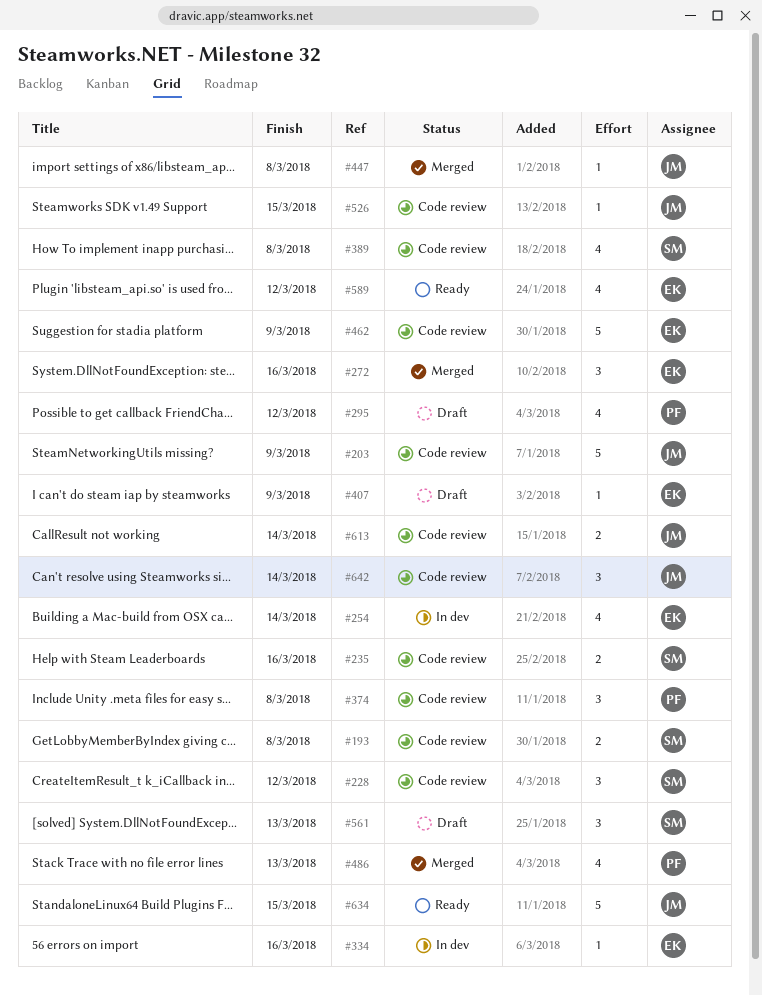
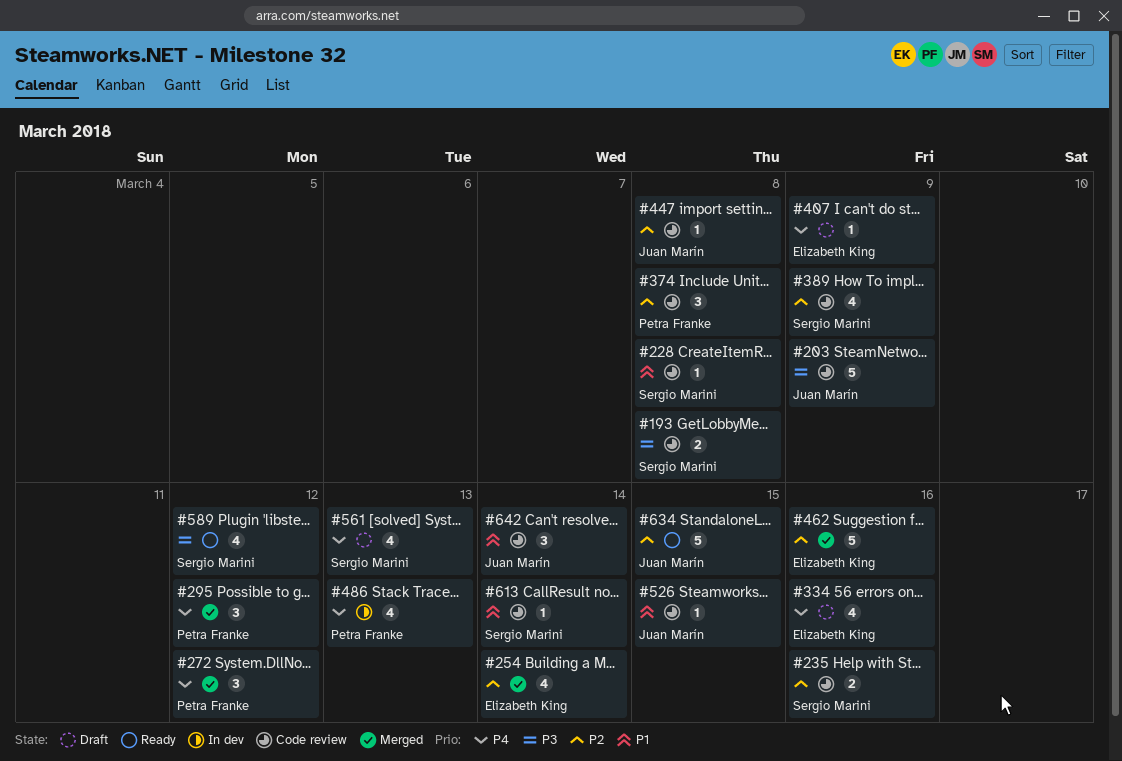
#228, estimate: 3 -> 1
#228, due: Mar 12 -> Mar 8
#254, status: In dev -> Merged
#272, owner: Elizabeth King -> Petra Franke
#272, due: Mar 16 -> Mar 12
#295, status: Draft -> Merged
#295, estimate: 4 -> 3
#334, status: In dev -> Draft
#334, estimate: 1 -> 4
#389, due: Mar 8 -> Mar 9
#447, status: Merged -> Code review
#462, status: Code review -> Merged
#462, due: Mar 9 -> Mar 16
#486, status: Merged -> In dev
#561, estimate: 3 -> 4
#589, owner: Elizabeth King -> Sergio Marini
#613, owner: Juan Marín -> Sergio Marini
#613, estimate: 2 -> 1

